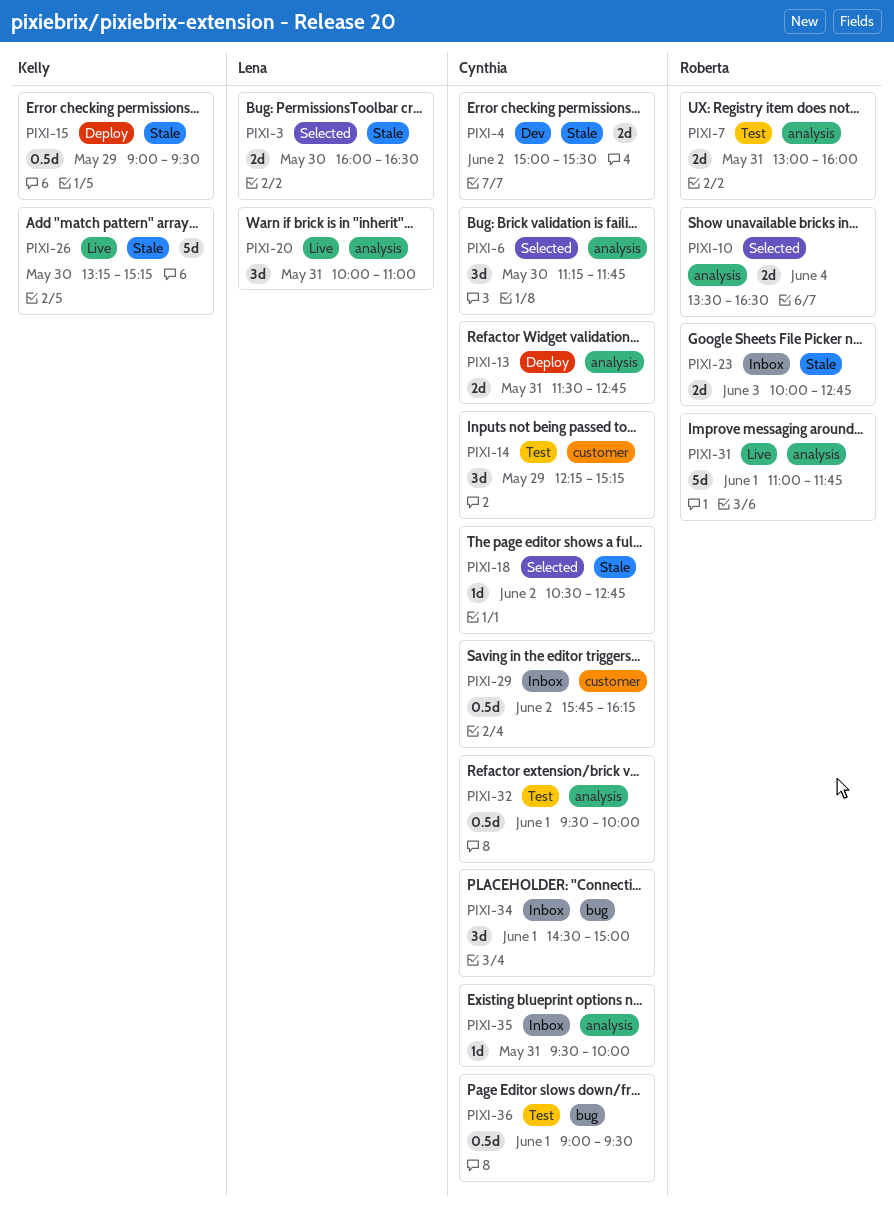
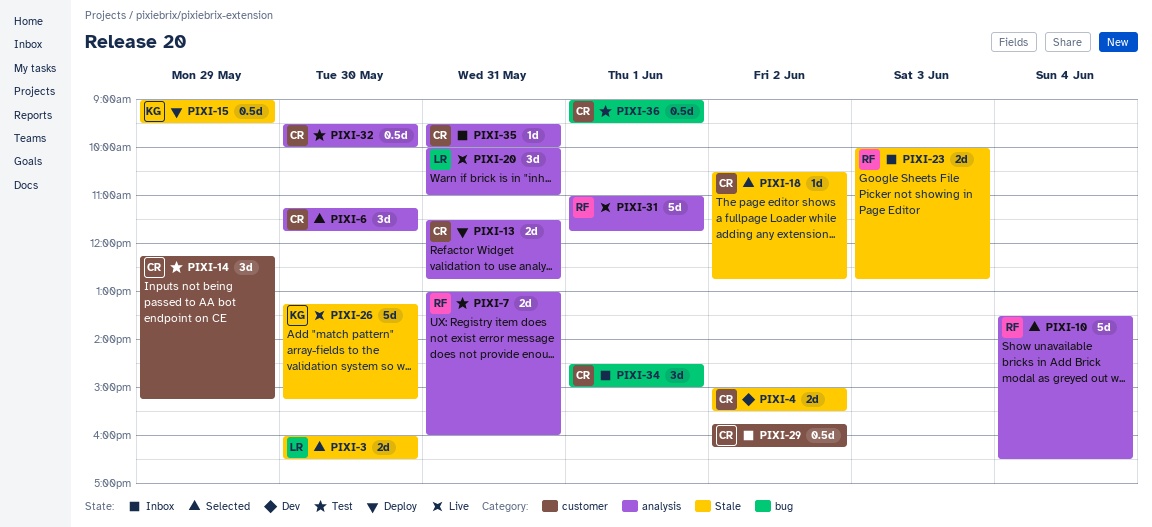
PIXI-10, estimate: 2d -> 5d
PIXI-32, day: Jun 1 -> May 30

